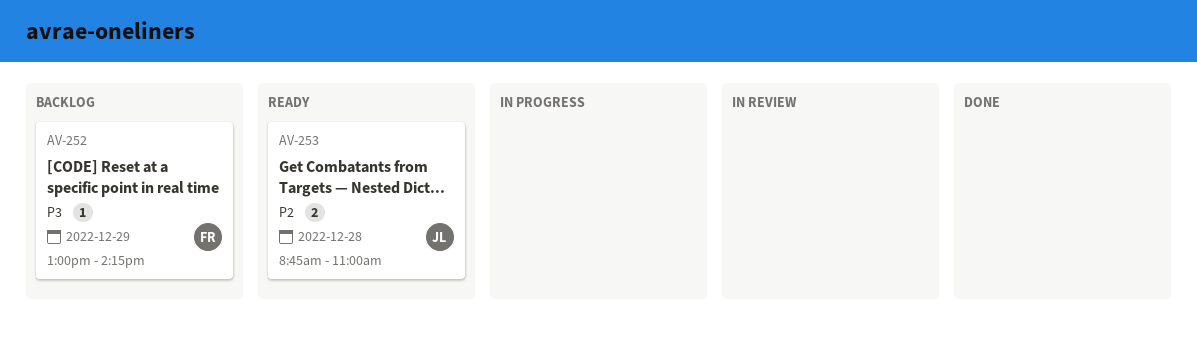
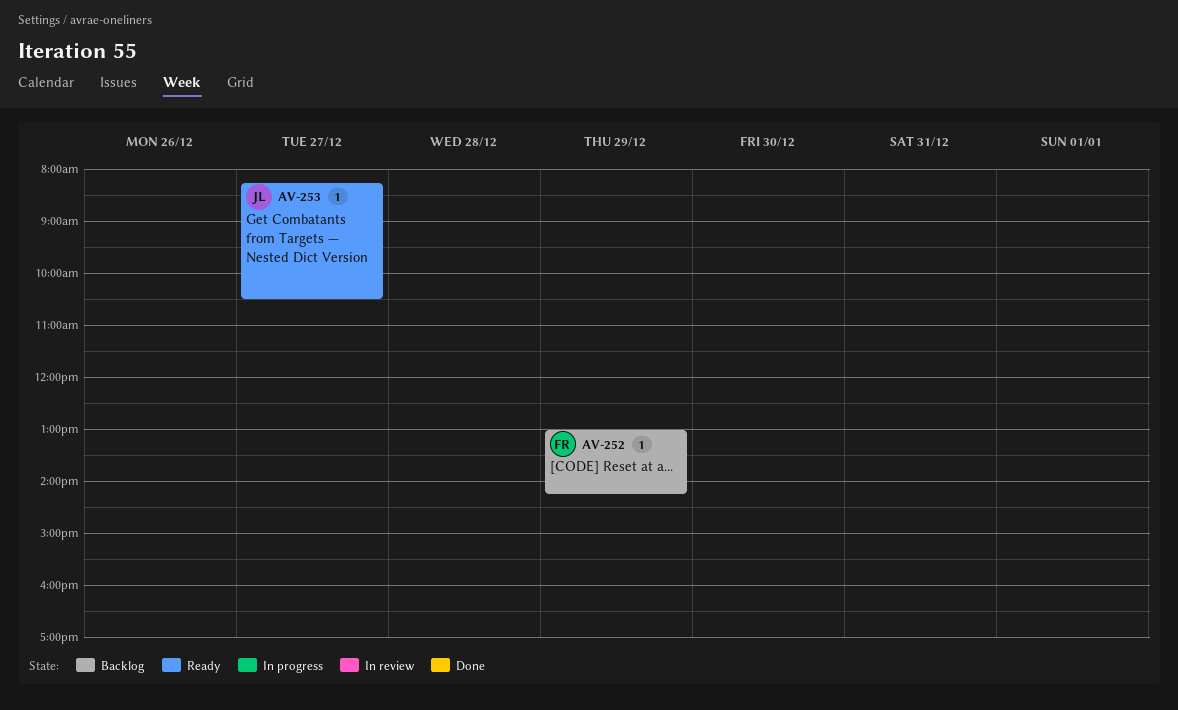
AV-253, estimate: 2 -> 1
AV-253, day: Dec 28 -> Dec 27
AV-253, begins: 08:45 -> 08:15
AV-253, ends: 11:00 -> 10:30

